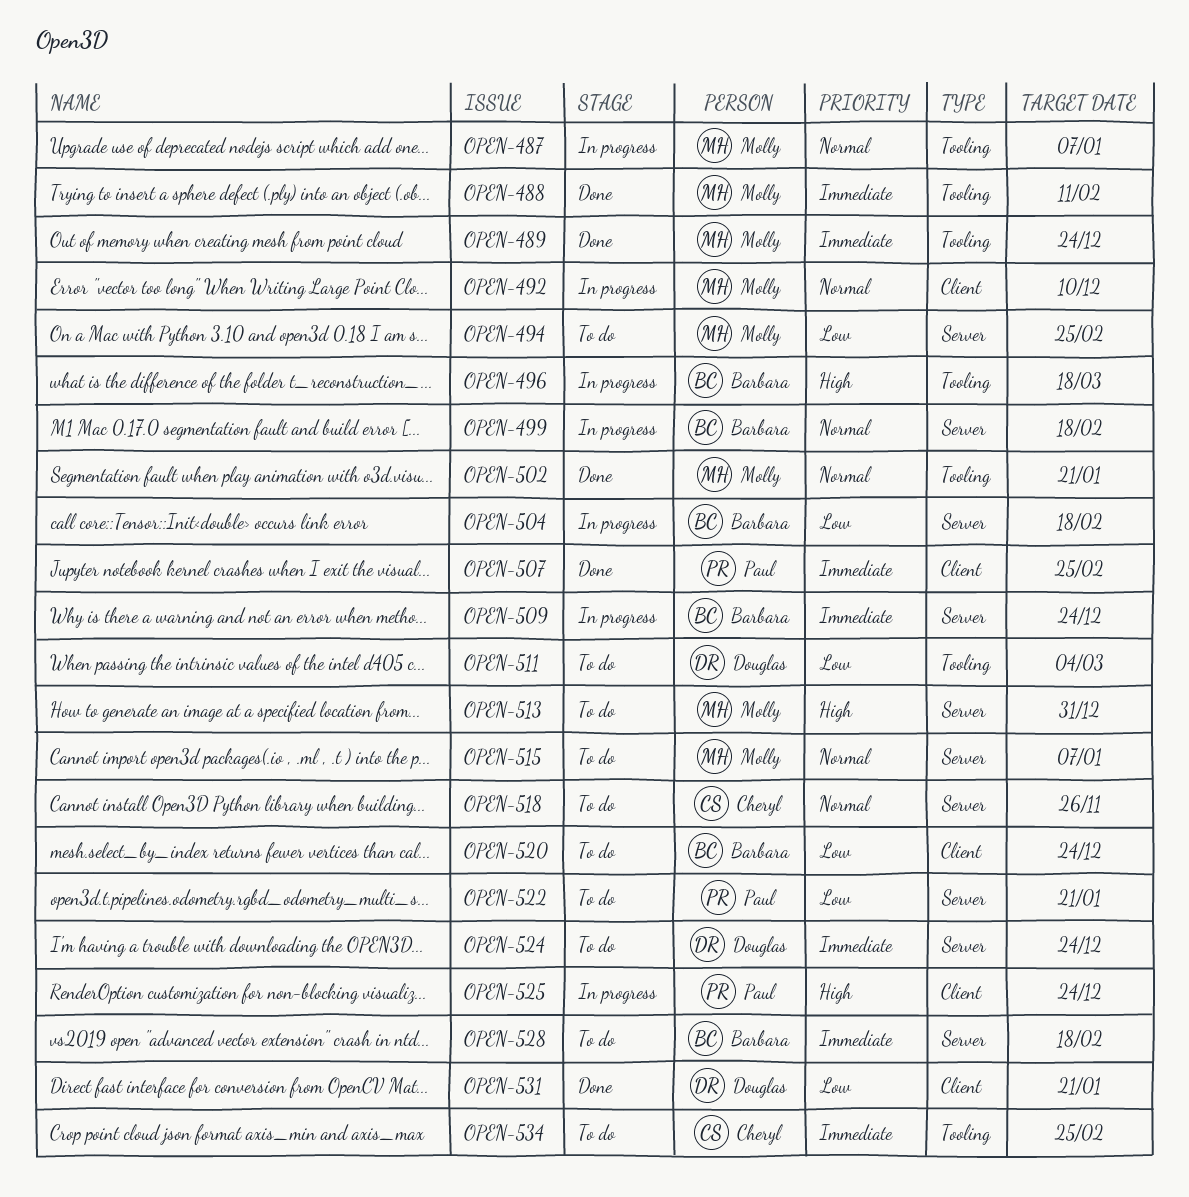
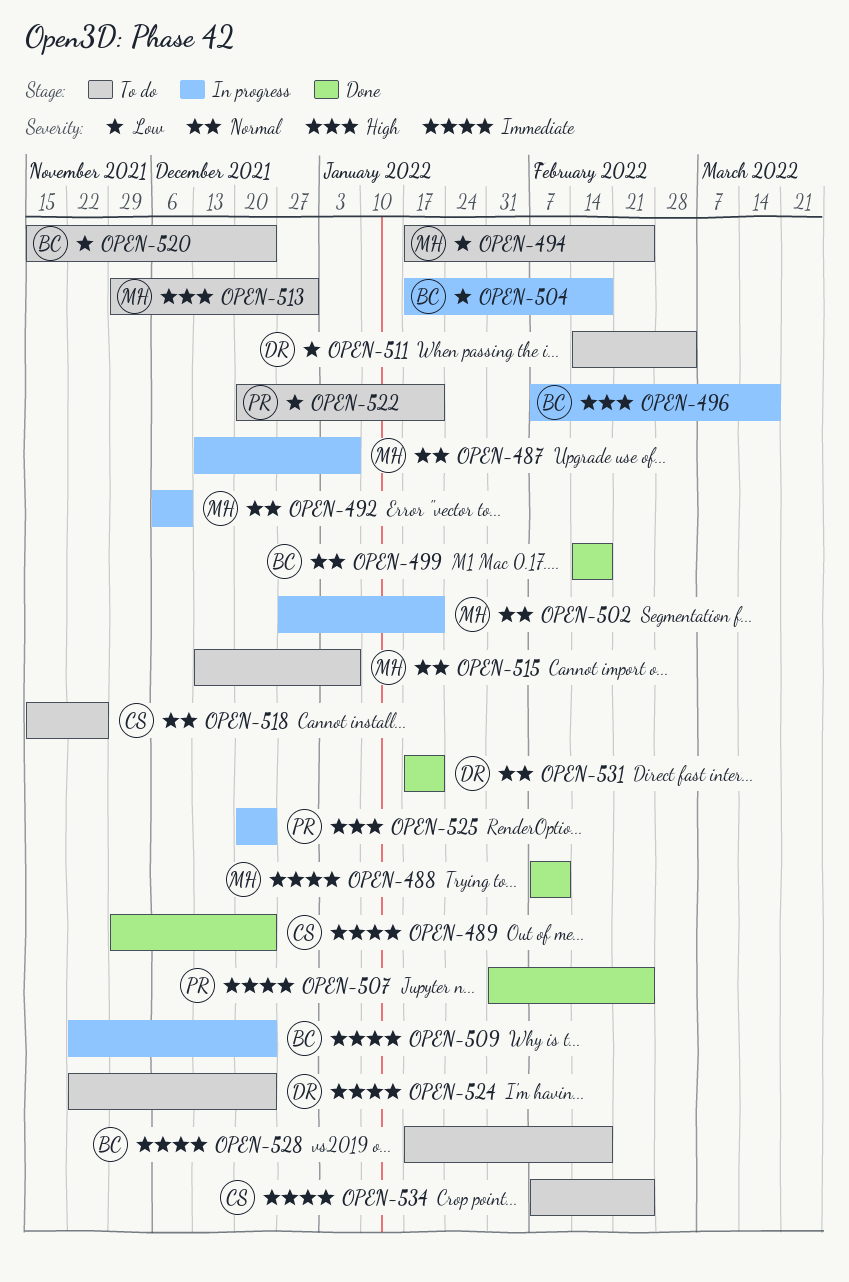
OPEN-489, owner: Molly -> Cheryl
OPEN-499, status: In progress -> Done
OPEN-502, status: Done -> In progress
OPEN-531, priority: Low -> Normal

